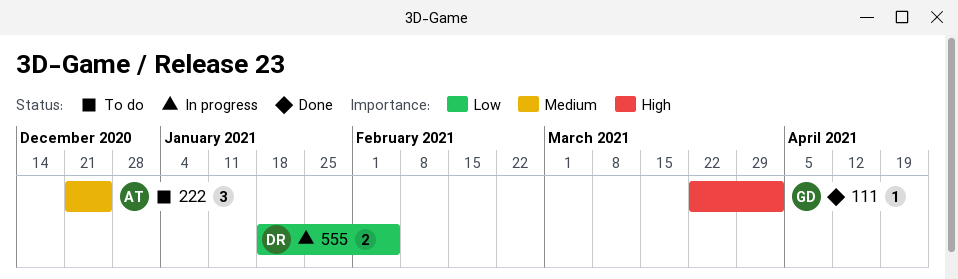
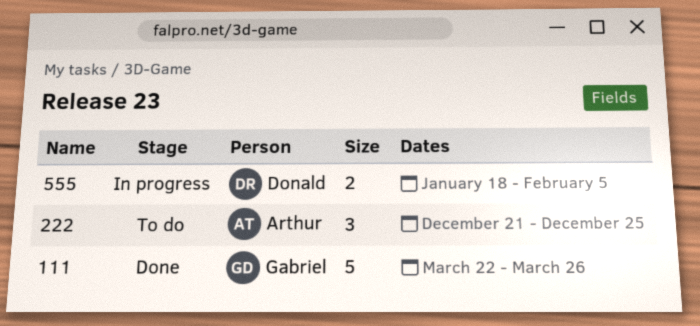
111, estimate: 1 -> 5
111, due: Apr 2 -> Mar 26

